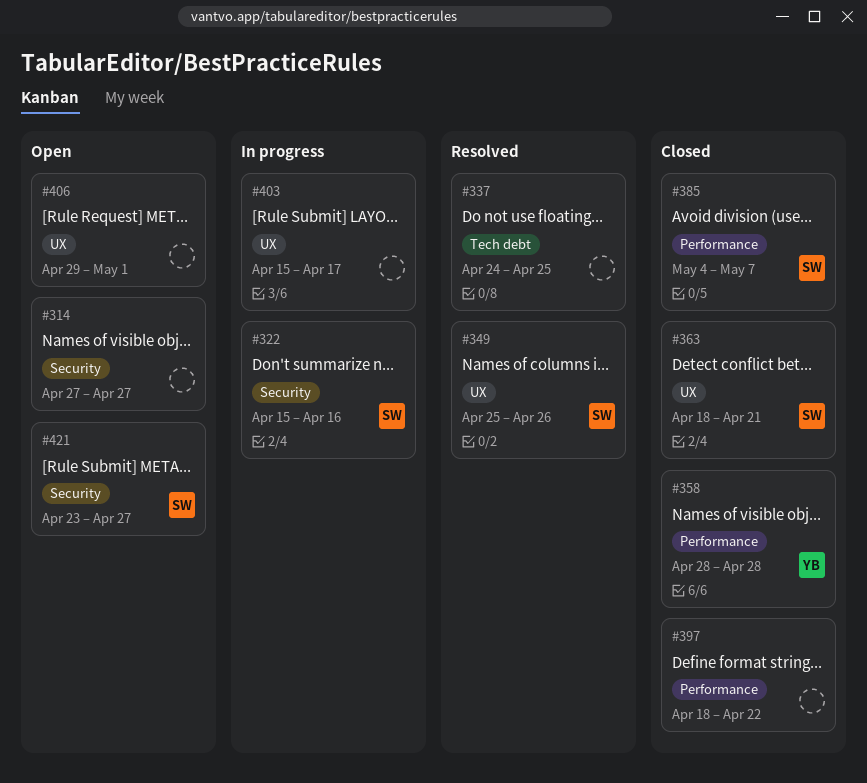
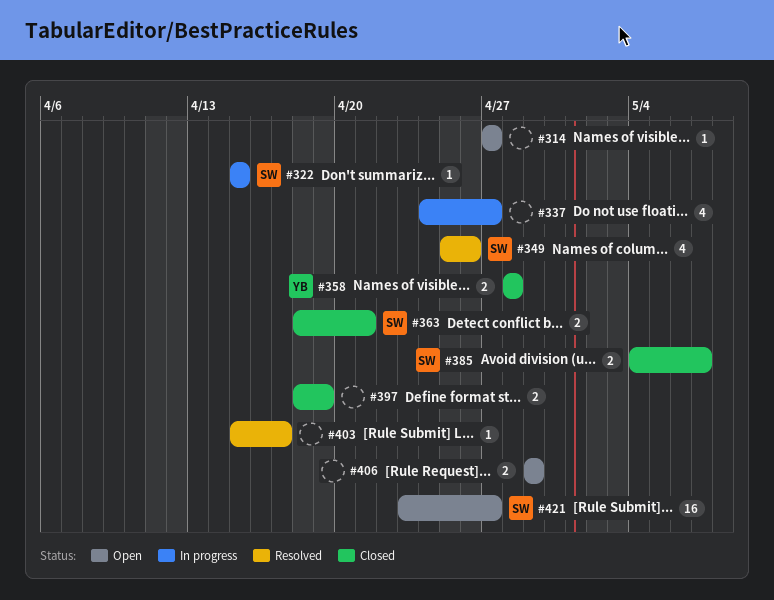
#322, due: Apr 16 -> Apr 15
#337, status: Resolved -> In progress
#337, due: Apr 25 -> Apr 27
#397, due: Apr 22 -> Apr 19
#403, status: In progress -> Resolved
#406, due: May 1 -> Apr 29

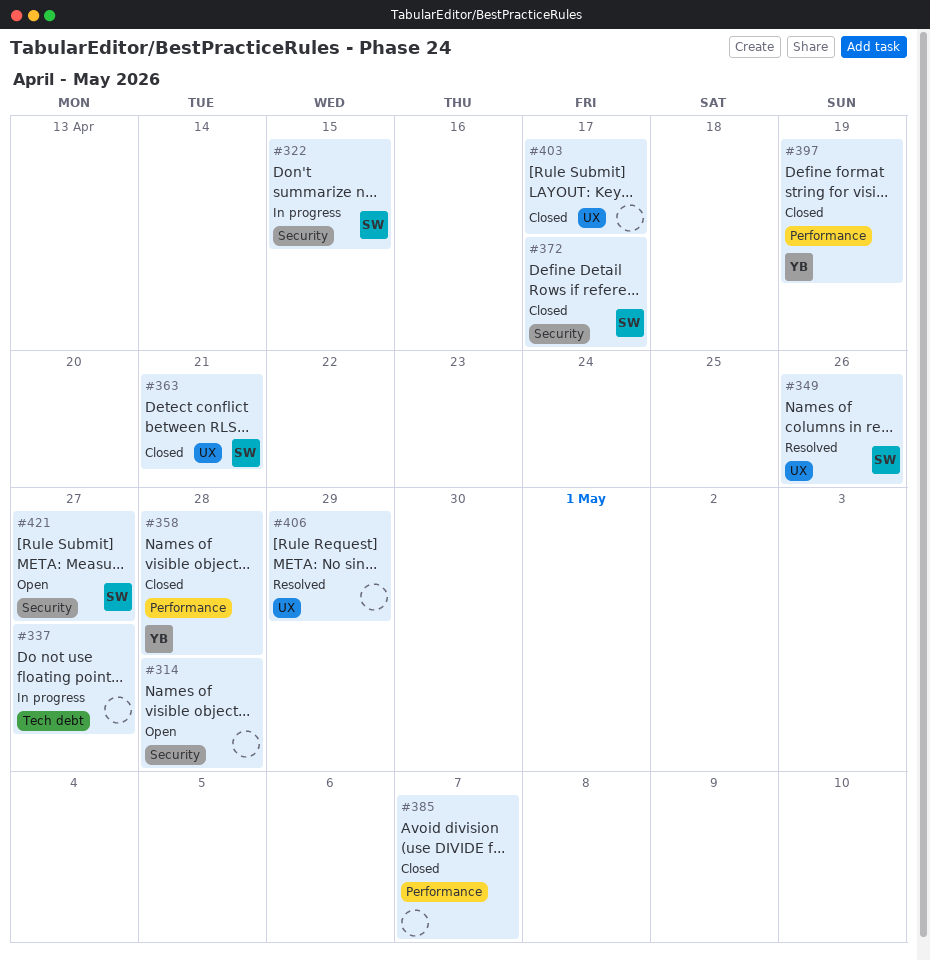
#314, due: Apr 27 -> Apr 28
#372: none -> present
#385, owner: SW -> none
#397, owner: none -> YB
#403, status: Resolved -> Closed
#406, status: Open -> Resolved

